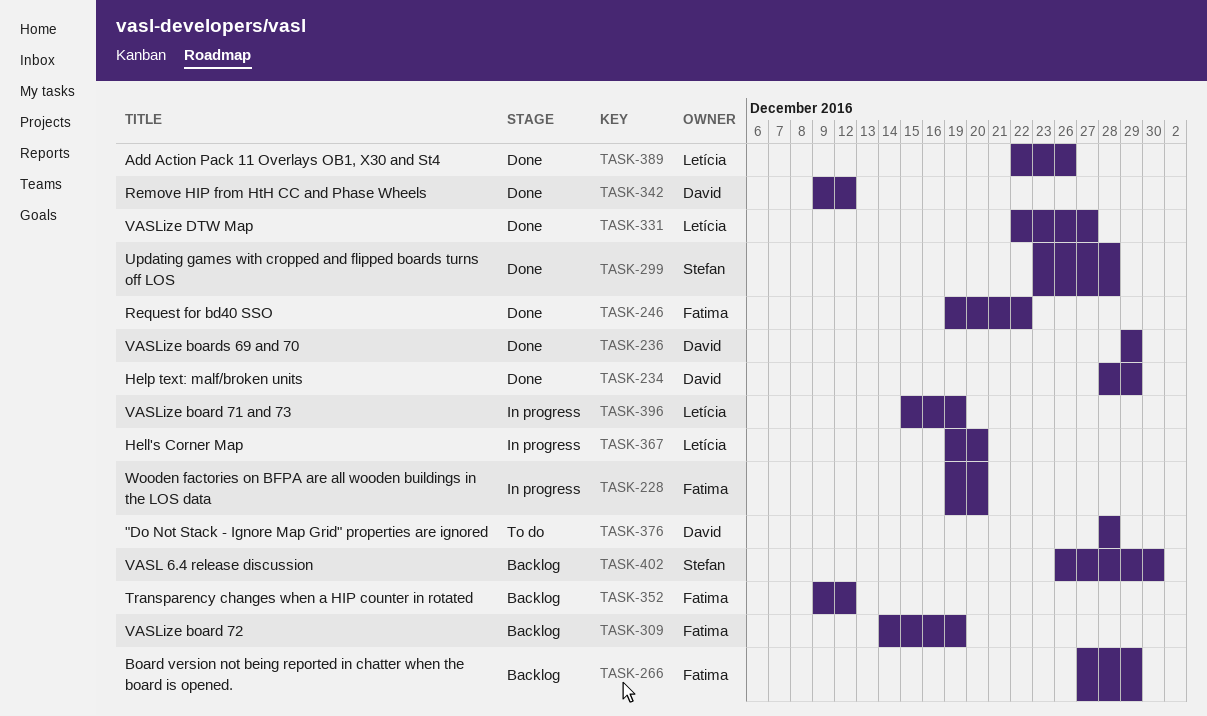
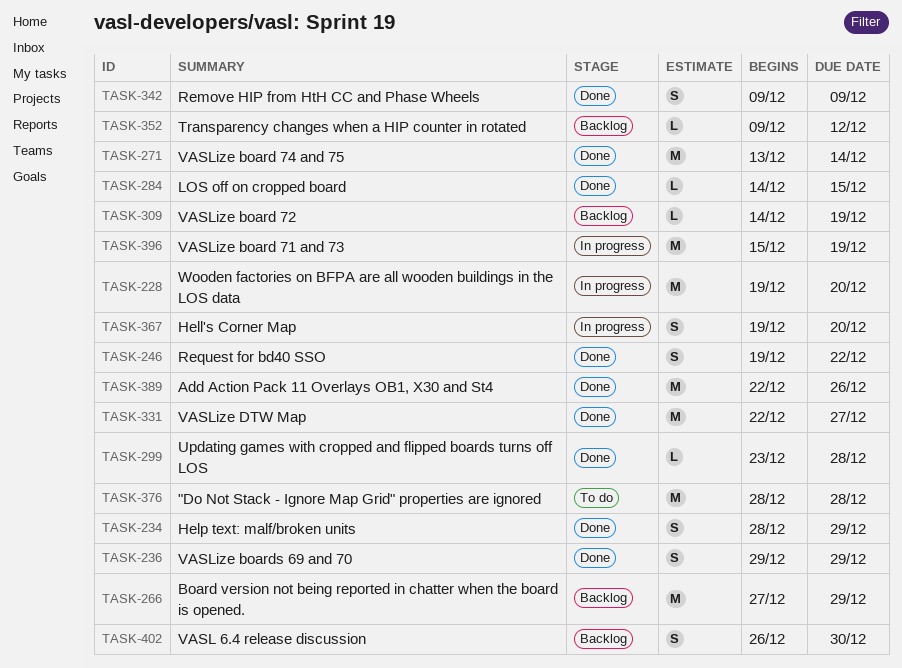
TASK-271: none -> present
TASK-284: none -> present
TASK-342, due: Dec 12 -> Dec 9

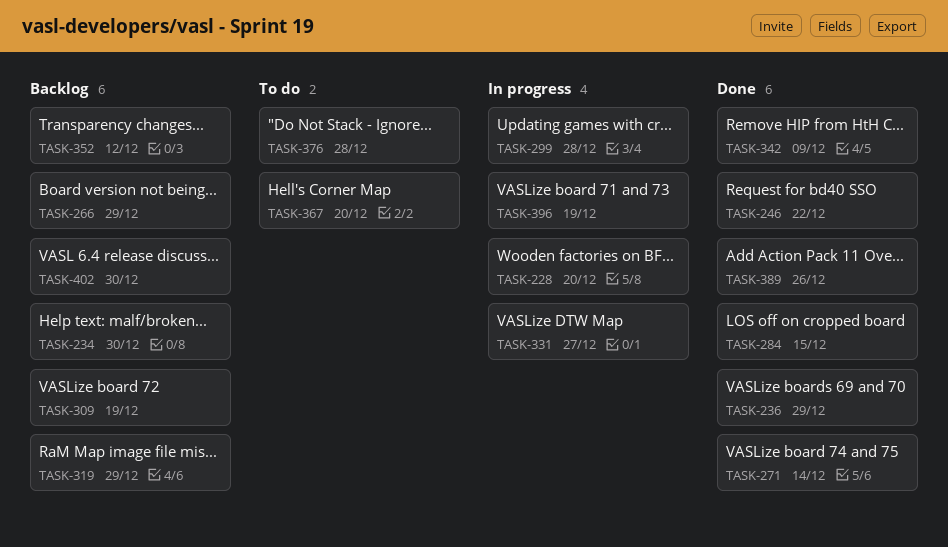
TASK-234, status: Done -> Backlog
TASK-234, due: Dec 29 -> Dec 30
TASK-299, status: Done -> In progress
TASK-319: none -> present
TASK-331, status: Done -> In progress
TASK-367, status: In progress -> To do

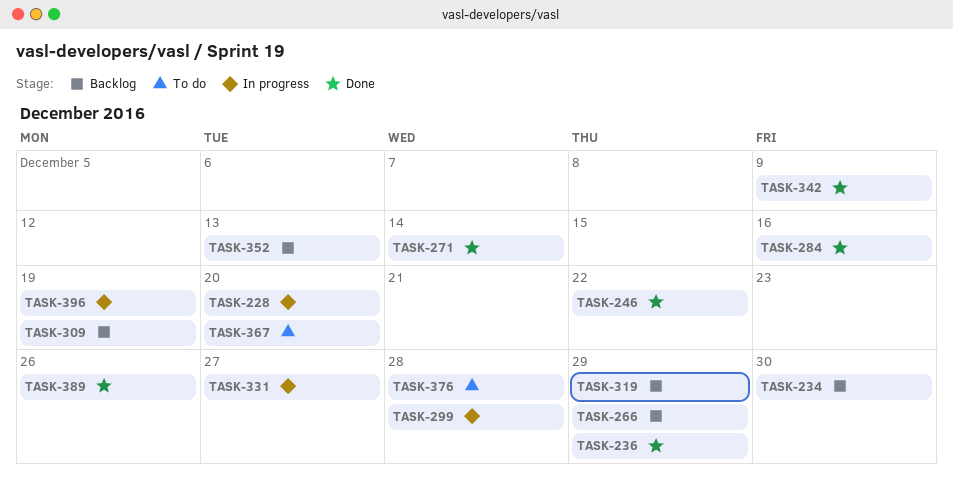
TASK-284, due: Dec 15 -> Dec 16
TASK-352, due: Dec 12 -> Dec 13
TASK-402: present -> none

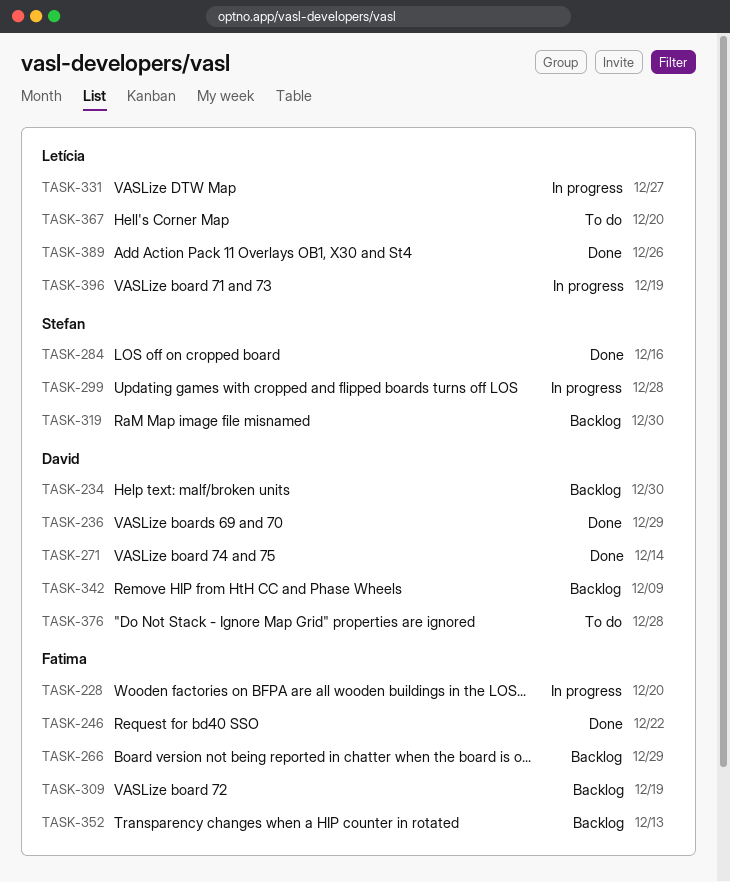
TASK-319, due: Dec 29 -> Dec 30
TASK-342, status: Done -> Backlog

